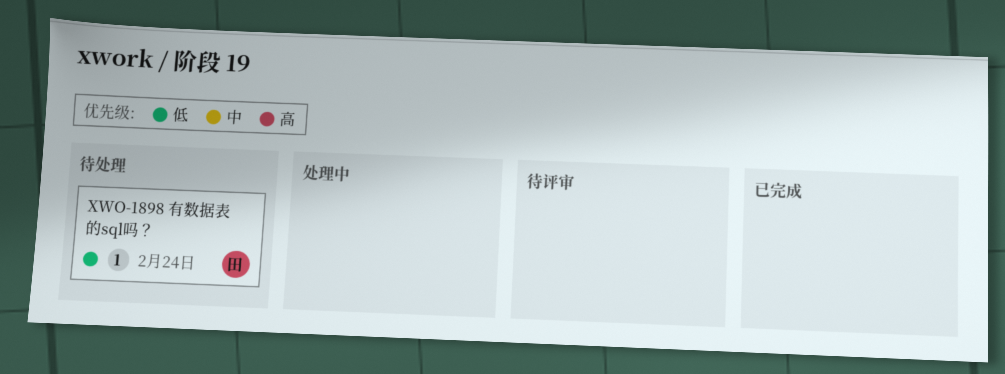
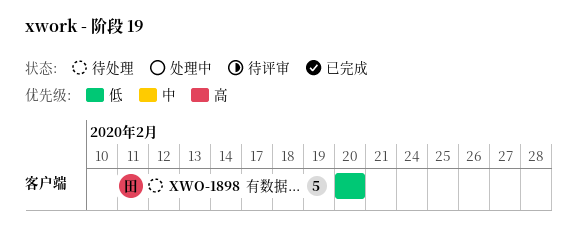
XWO-1898, estimate: 1 -> 5
XWO-1898, due: Feb 24 -> Feb 20

